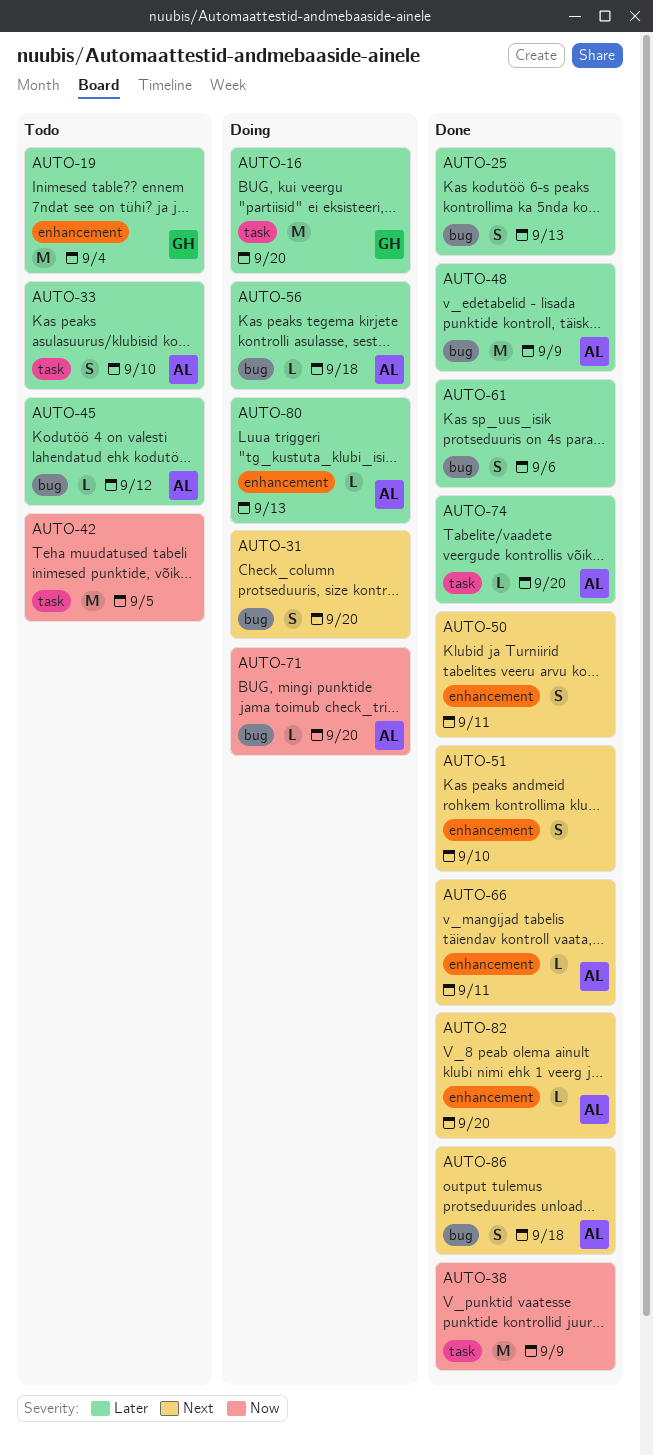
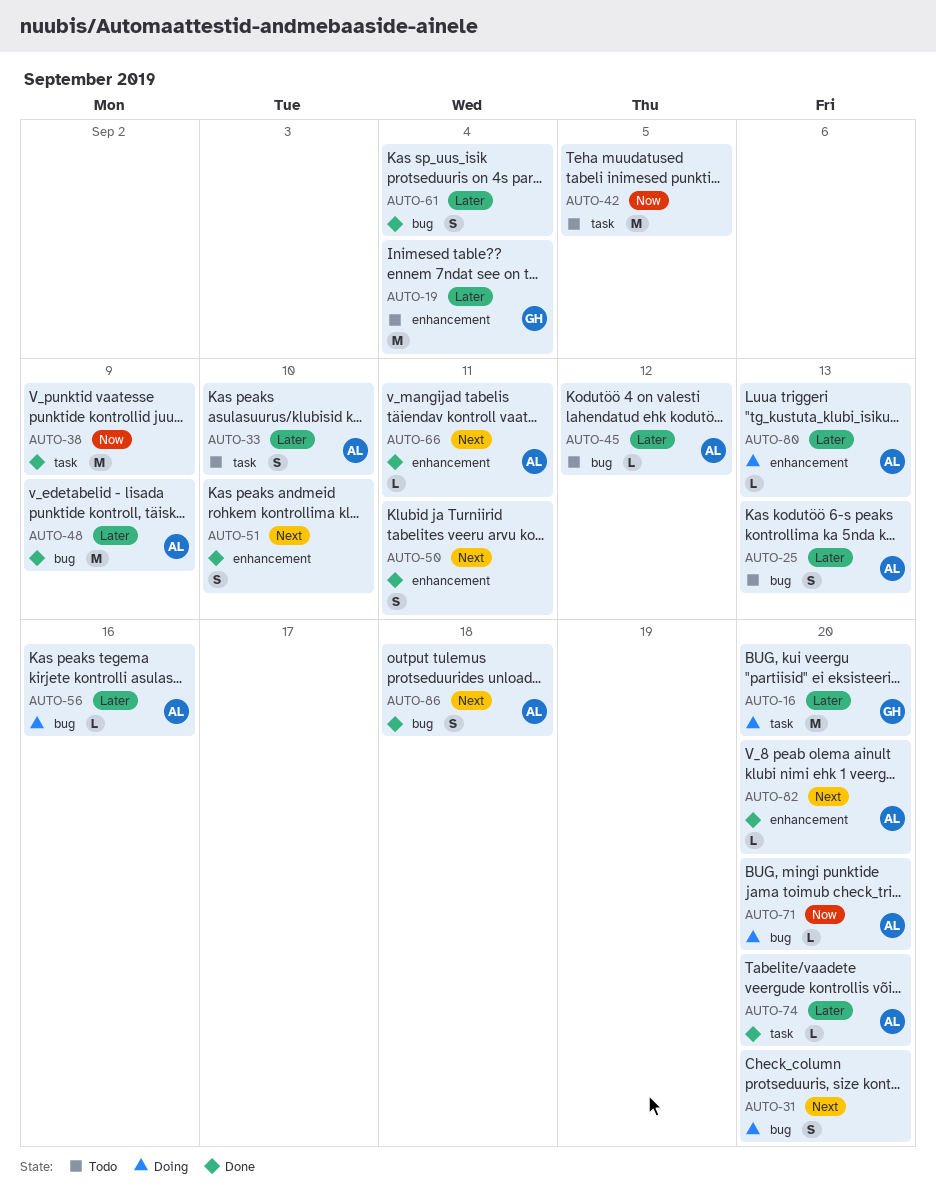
AUTO-25, status: Done -> Todo
AUTO-25, owner: none -> AL
AUTO-56, due: Sep 18 -> Sep 16
AUTO-61, due: Sep 6 -> Sep 4

